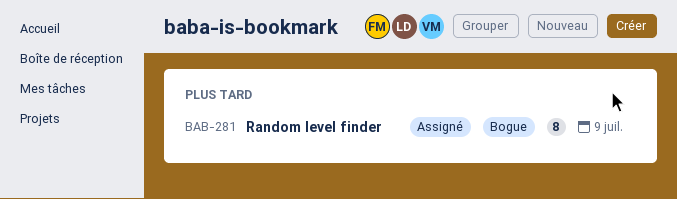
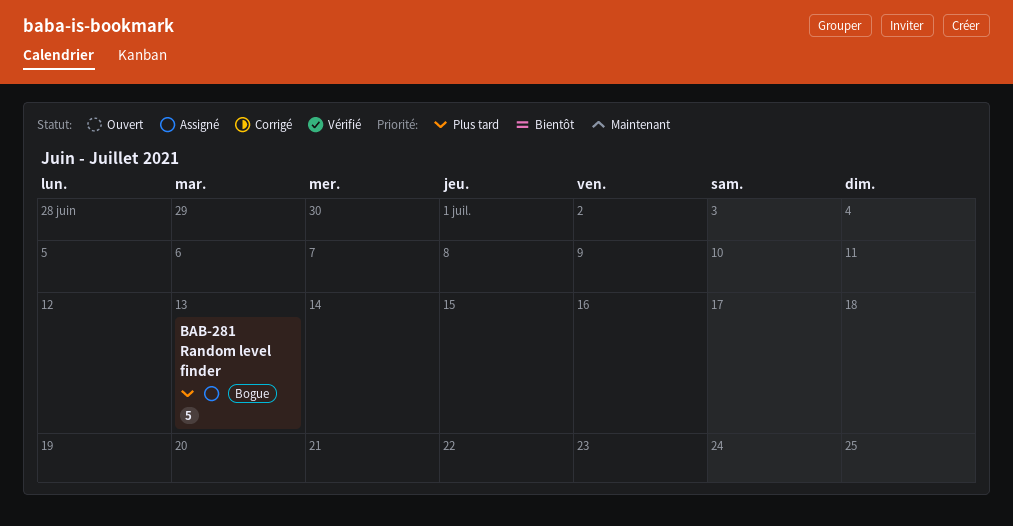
BAB-281, estimate: 8 -> 5
BAB-281, due: Jul 9 -> Jul 13

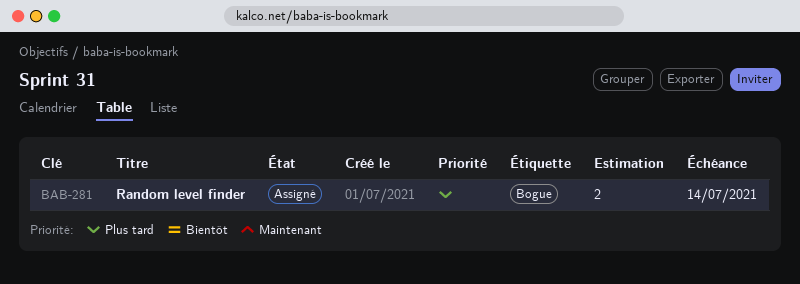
BAB-281, estimate: 5 -> 2
BAB-281, due: Jul 13 -> Jul 14

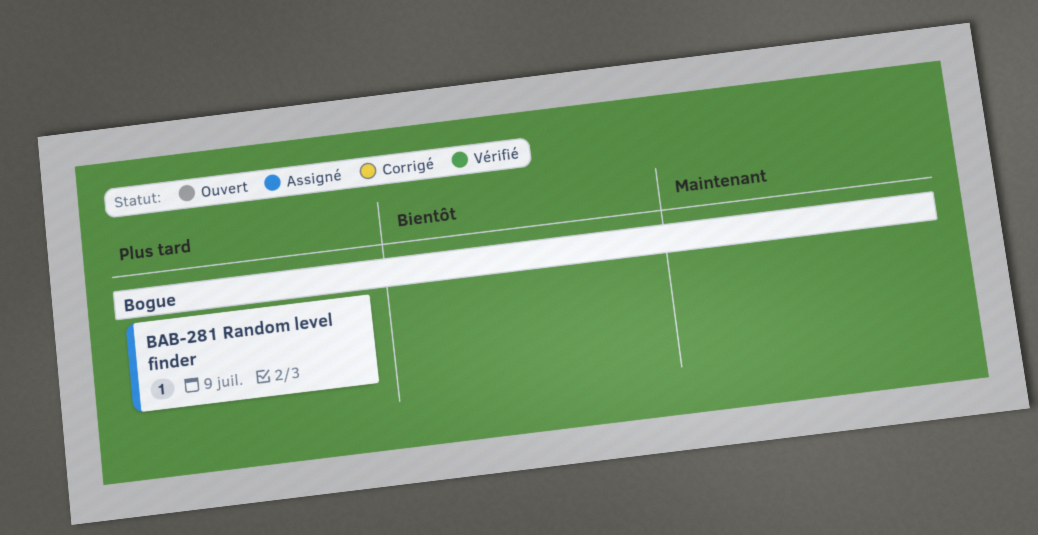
BAB-281, estimate: 2 -> 1
BAB-281, due: Jul 14 -> Jul 9

